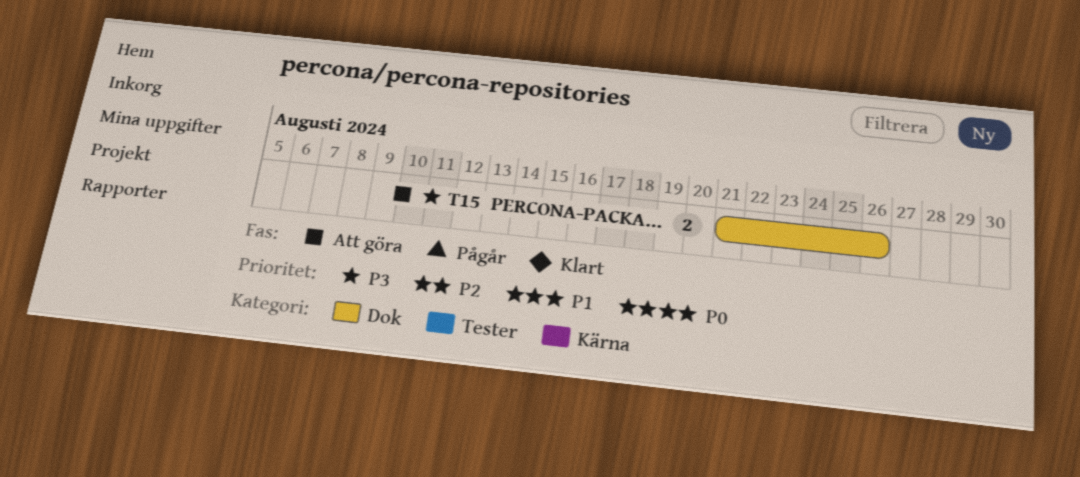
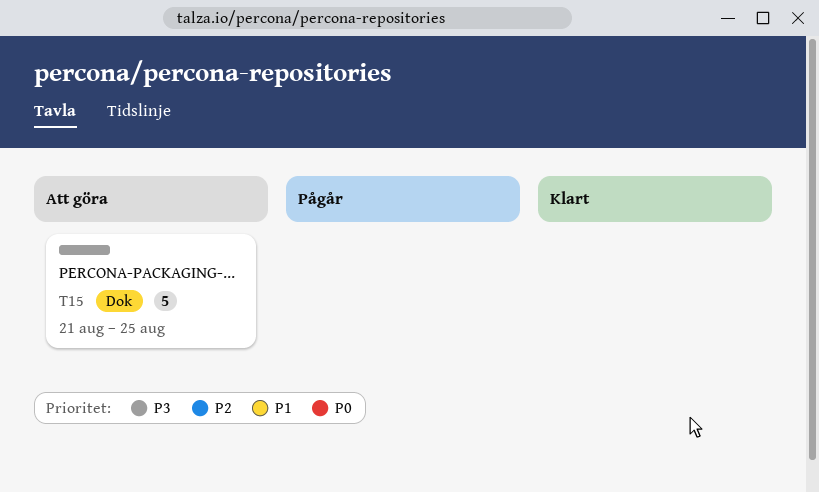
T15, estimate: 2 -> 5
T15, due: Aug 26 -> Aug 25

